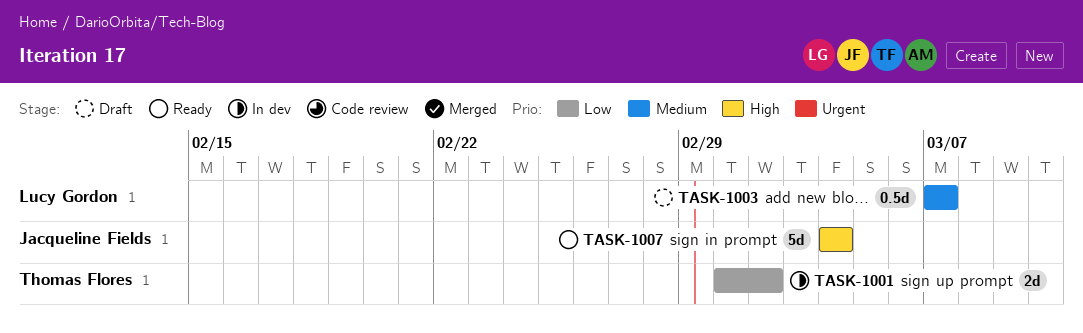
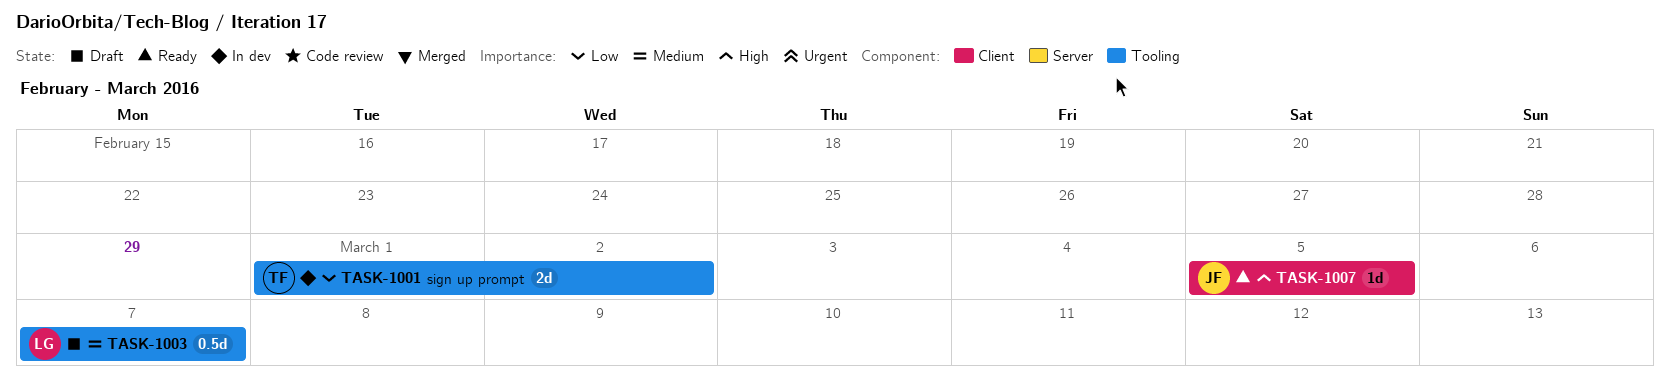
TASK-1007, estimate: 5d -> 1d
TASK-1007, start: Mar 4 -> Mar 5
TASK-1007, due: Mar 4 -> Mar 5

